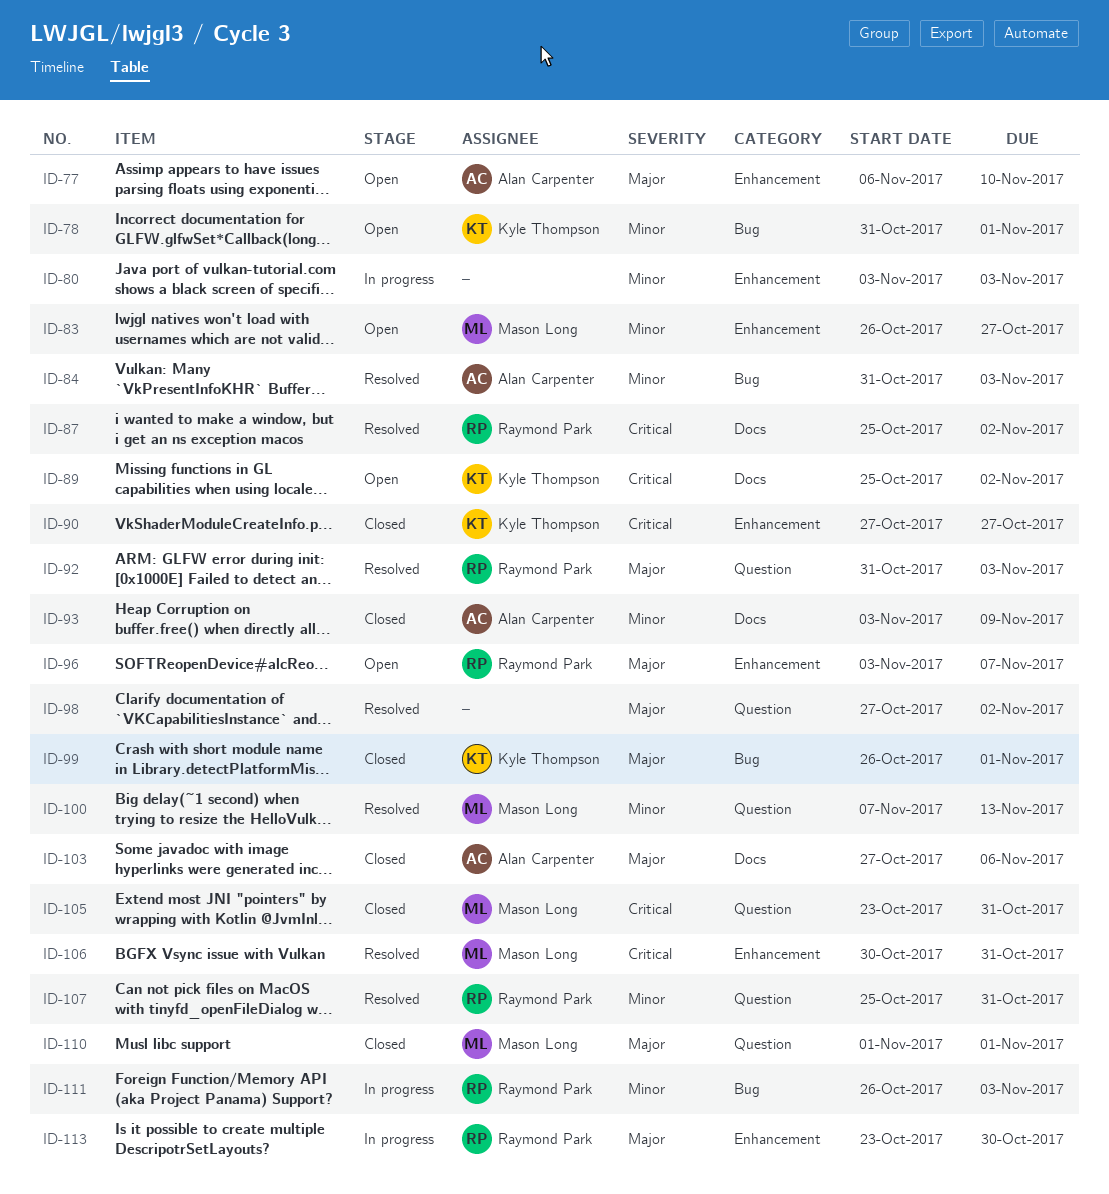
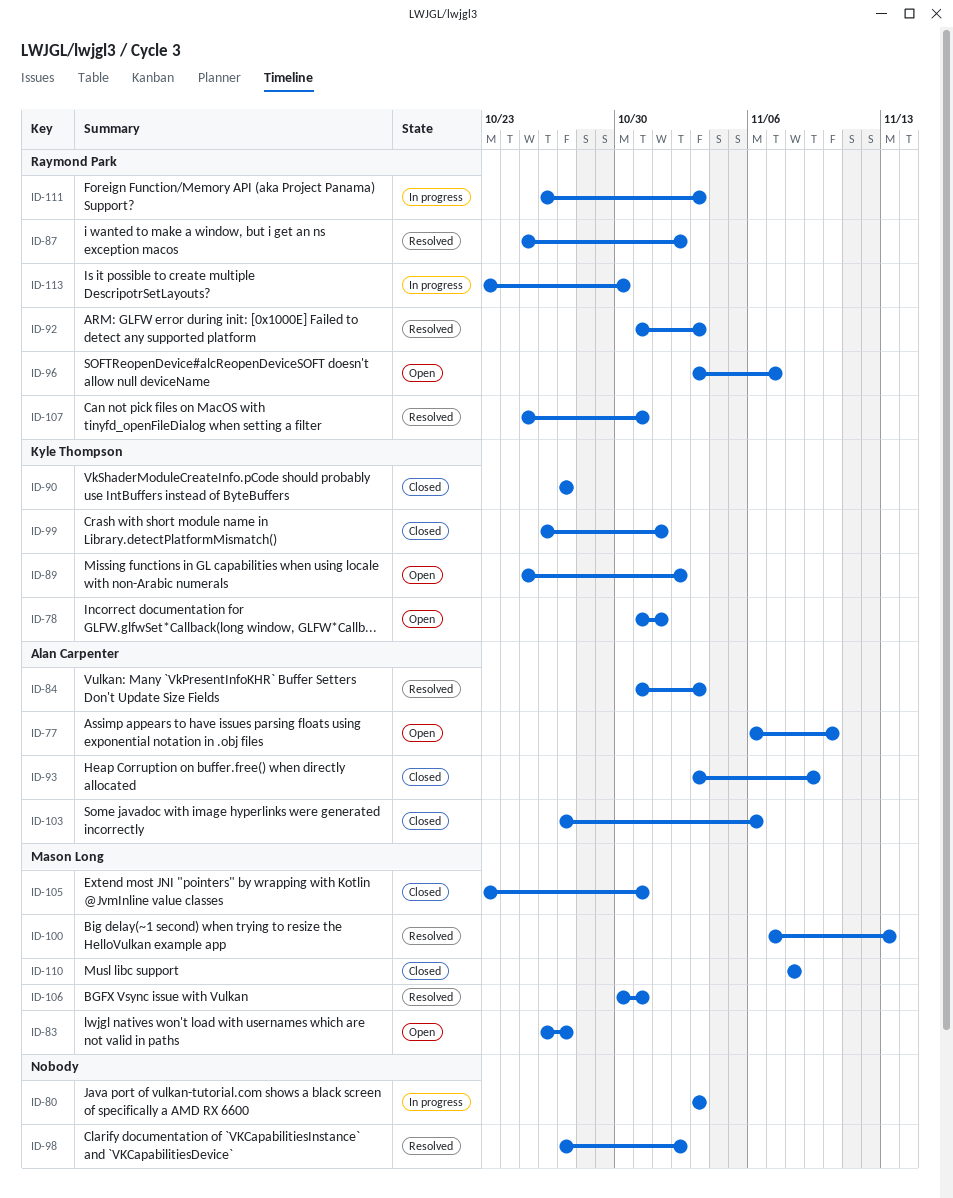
ID-110, start: Nov 1 -> Nov 8
ID-110, due: Nov 1 -> Nov 8

